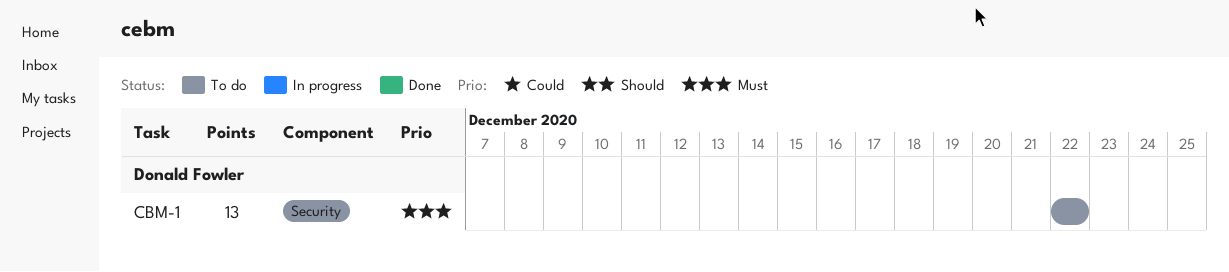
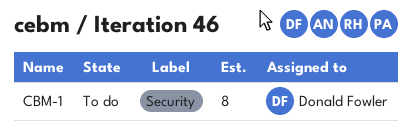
CBM-1, estimate: 13 -> 8

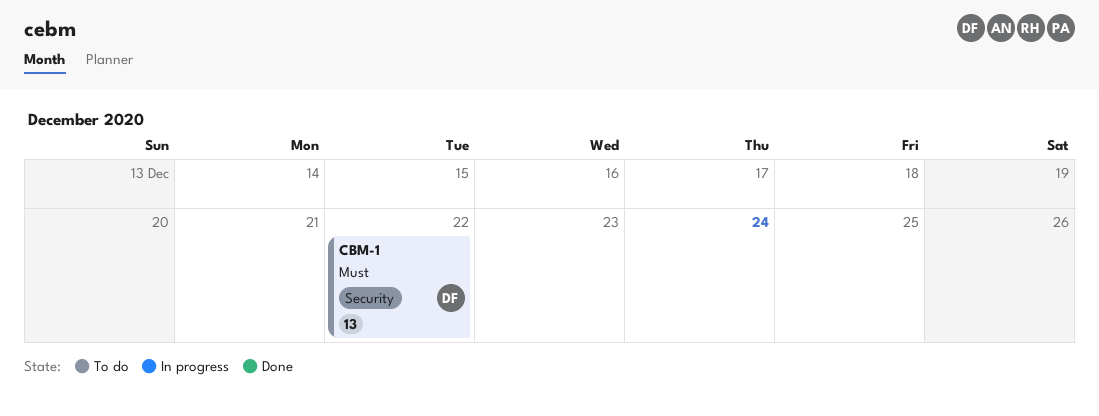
CBM-1, estimate: 8 -> 13

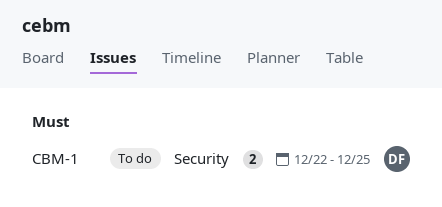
CBM-1, estimate: 13 -> 2
CBM-1, due: Dec 22 -> Dec 25

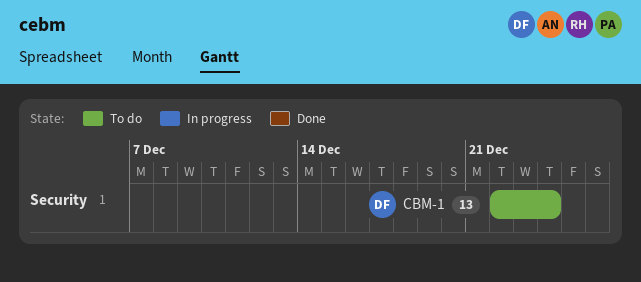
CBM-1, estimate: 2 -> 13
CBM-1, due: Dec 25 -> Dec 24

